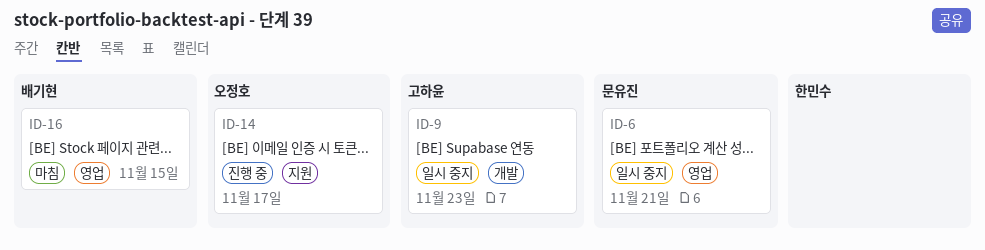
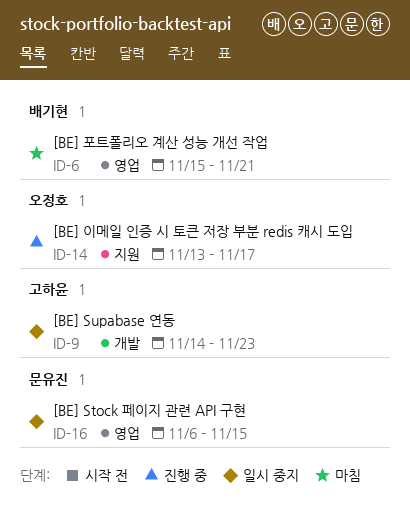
ID-6, status: 일시 중지 -> 마침
ID-6, owner: 문유진 -> 배기현
ID-16, status: 마침 -> 일시 중지
ID-16, owner: 배기현 -> 문유진

